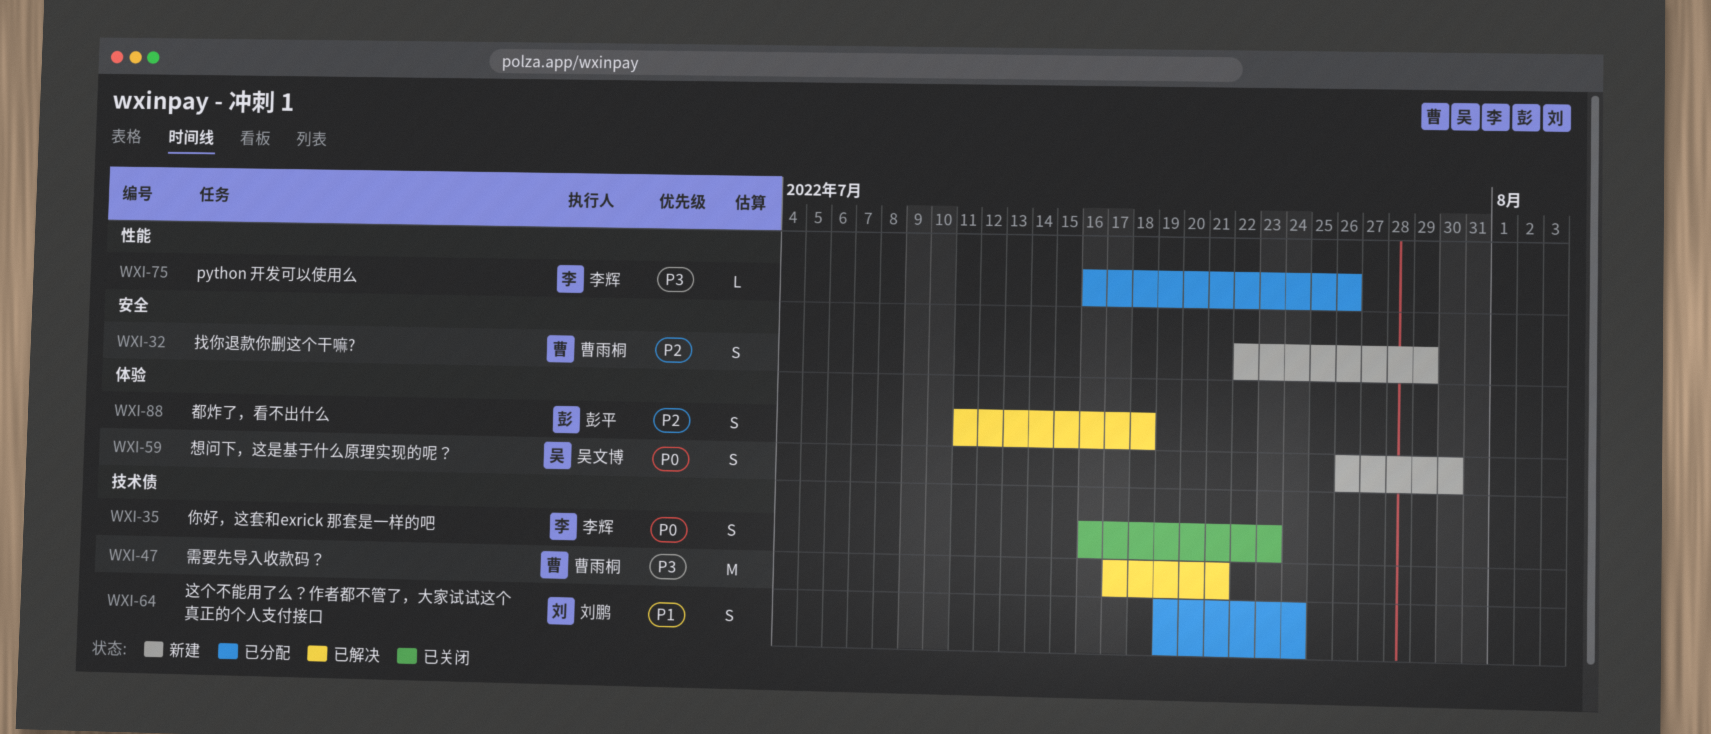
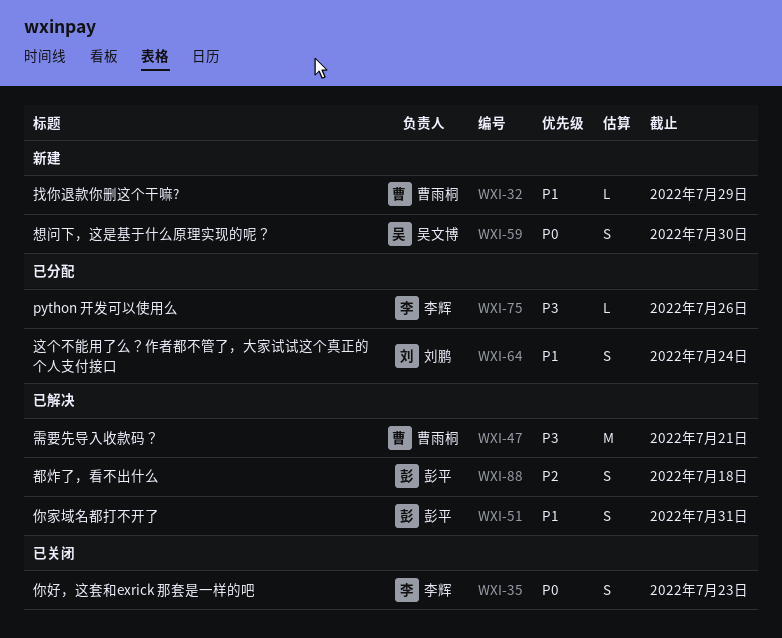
WXI-32, priority: P2 -> P1
WXI-32, estimate: S -> L
WXI-51: none -> present

